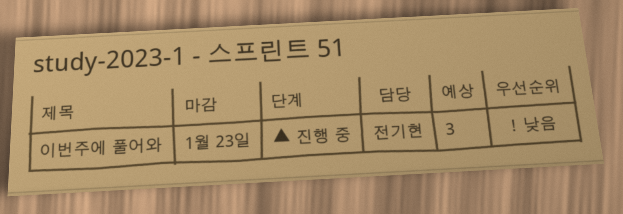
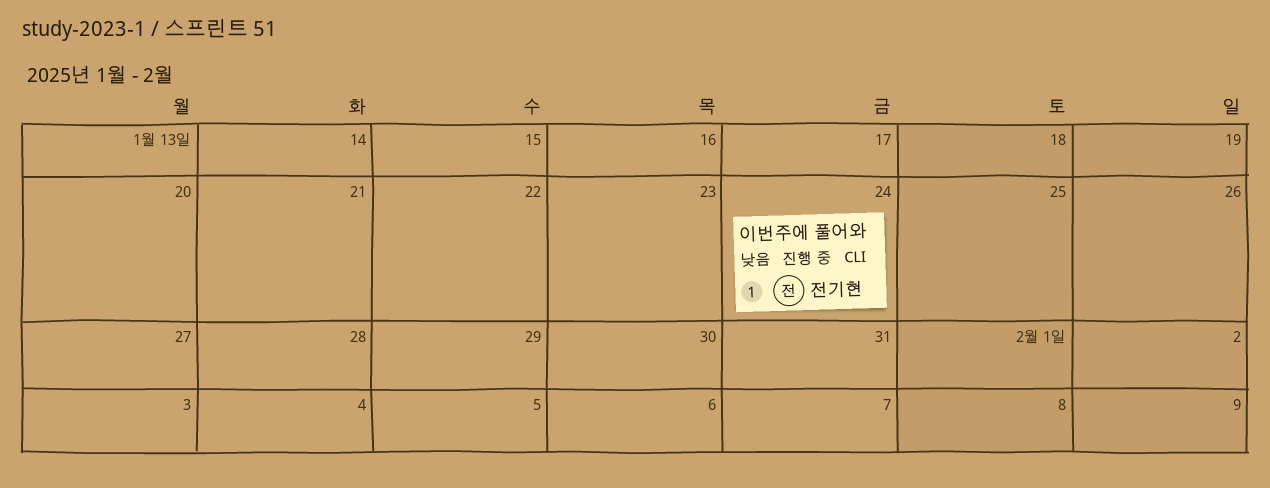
이번주에 풀어와, estimate: 3 -> 1
이번주에 풀어와, due: Jan 23 -> Jan 24

